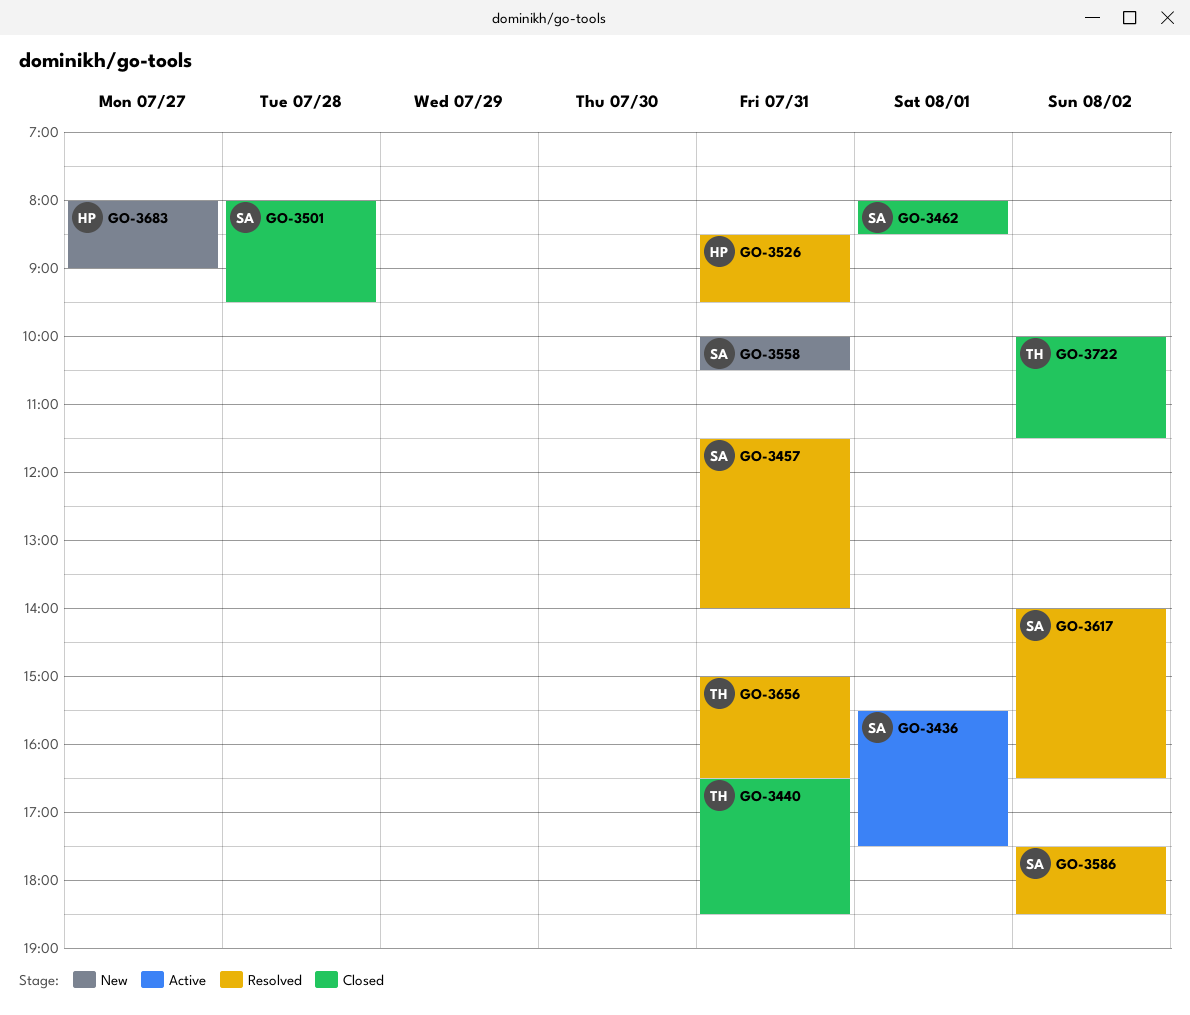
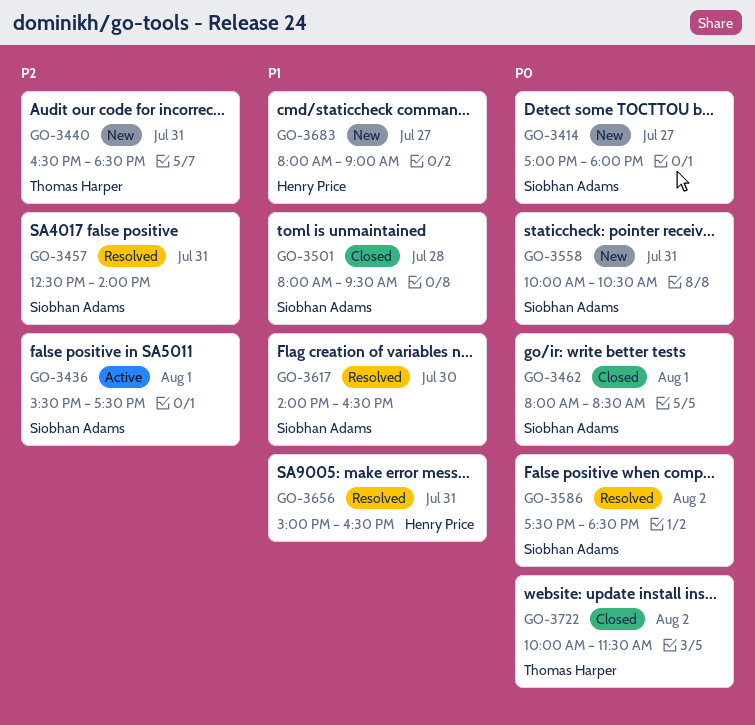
GO-3414: none -> present
GO-3440, status: Closed -> New
GO-3457, begins: 11:30 -> 12:30
GO-3526: present -> none
GO-3617, day: Aug 2 -> Jul 30
GO-3656, owner: Thomas Harper -> Henry Price

